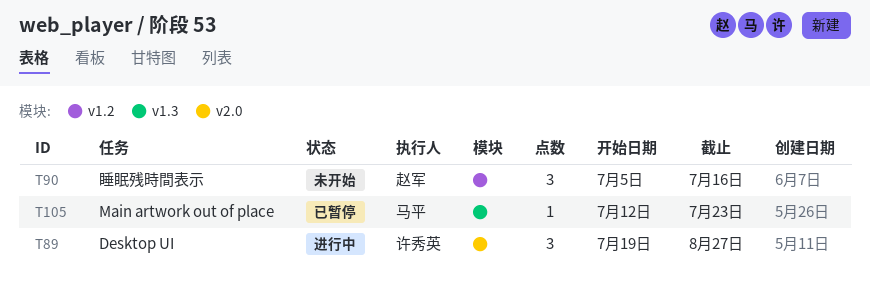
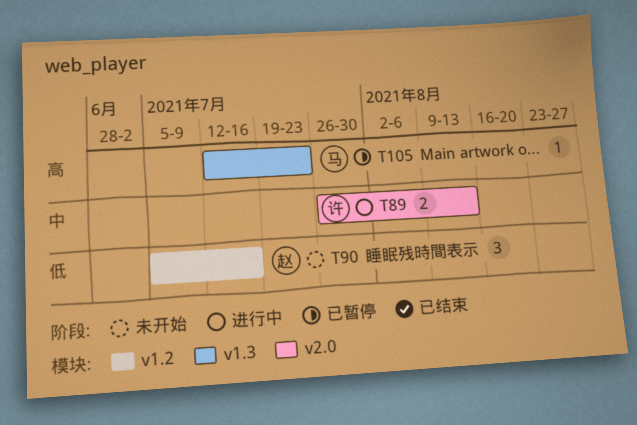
T89, estimate: 3 -> 2
T89, start: Jul 19 -> Jul 26
T89, due: Aug 27 -> Aug 13

